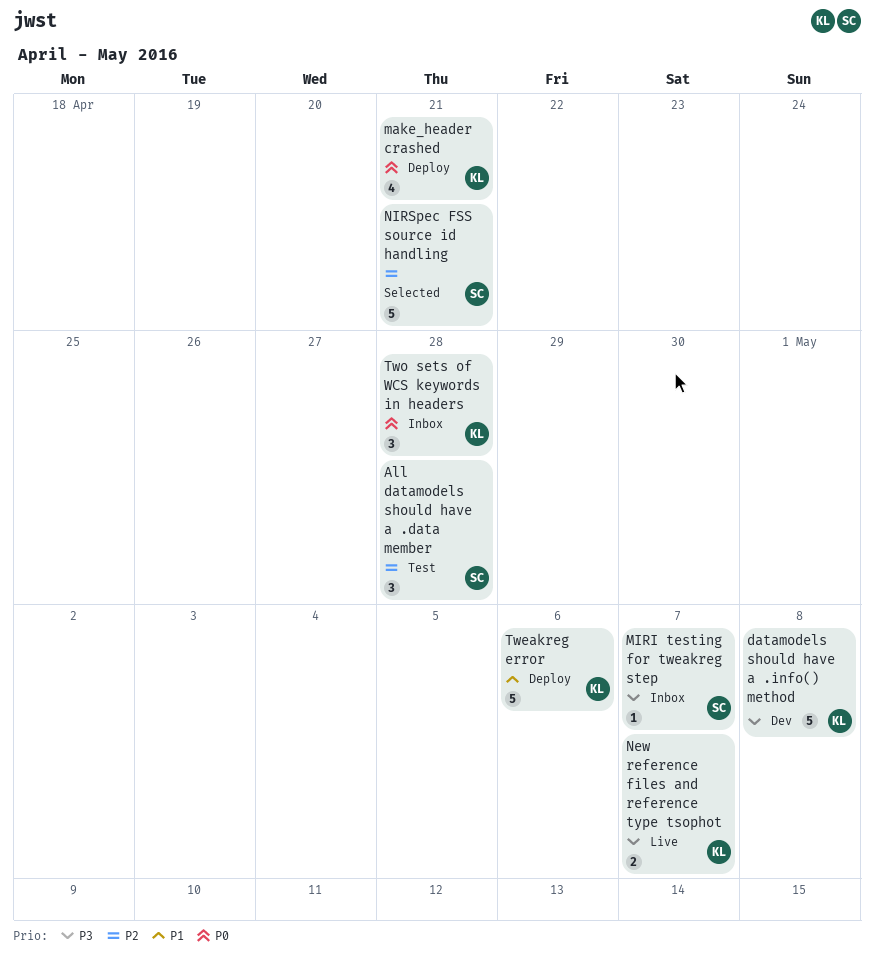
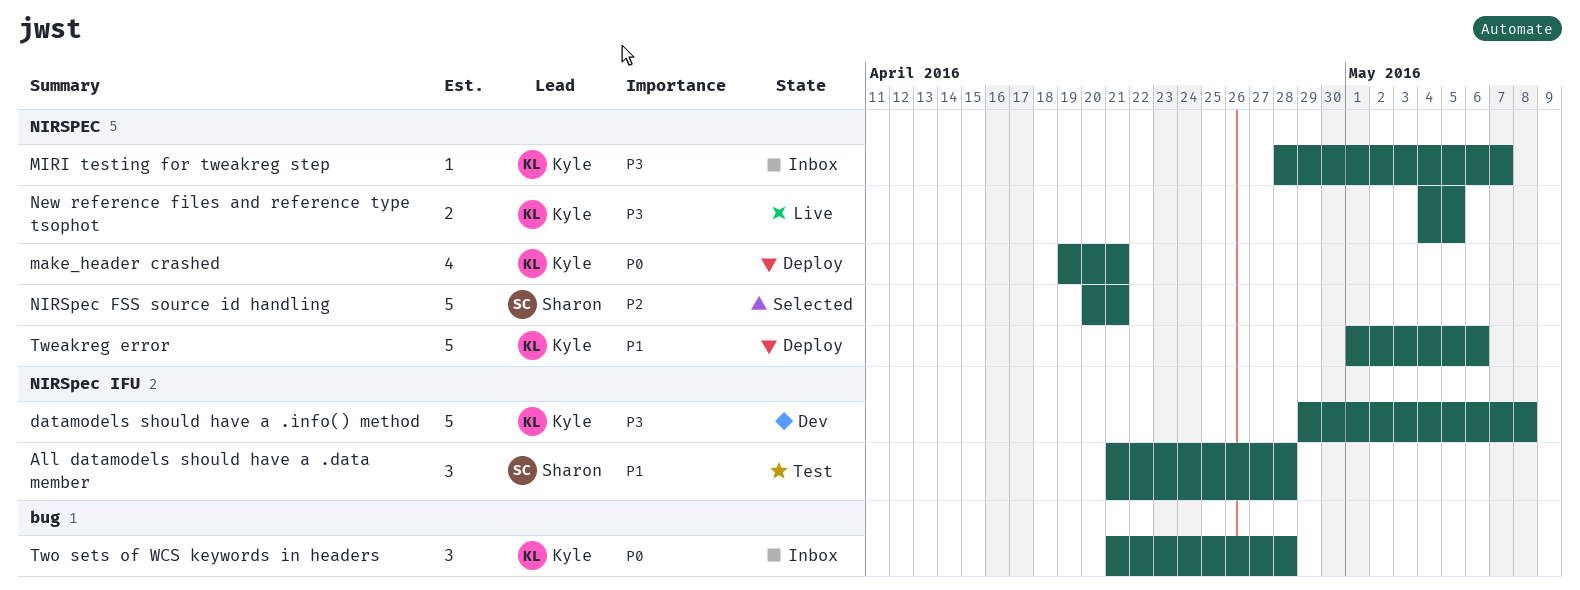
All datamodels should have a .data member, priority: P2 -> P1
MIRI testing for tweakreg step, owner: Sharon -> Kyle
New reference files and reference type tsophot, due: May 7 -> May 5

